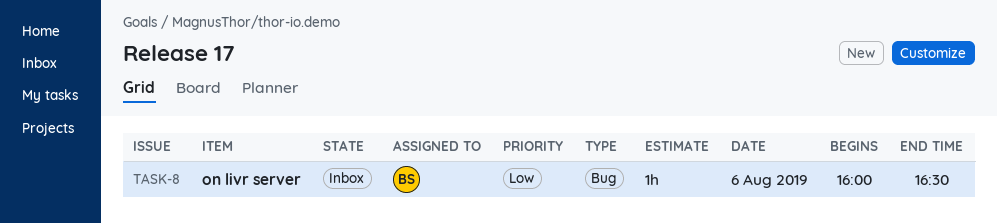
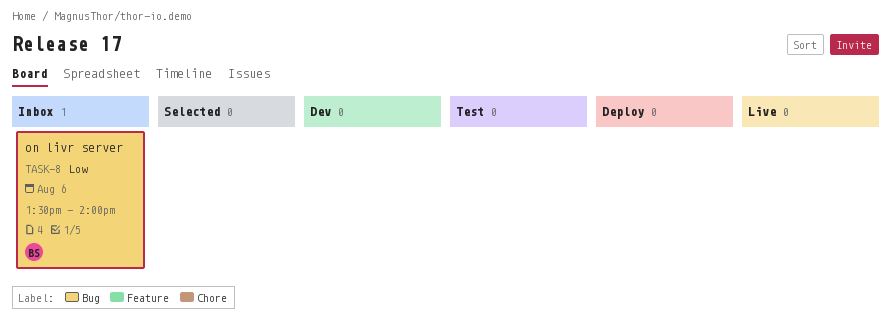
TASK-8, begins: 16:00 -> 13:30
TASK-8, ends: 16:30 -> 14:00

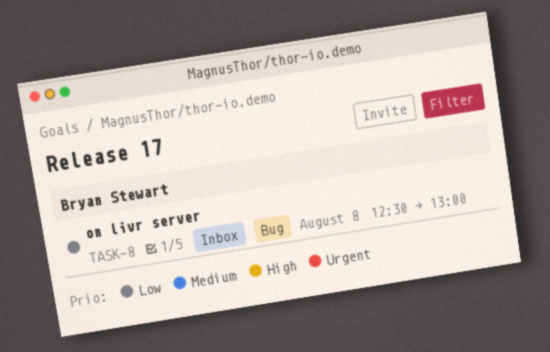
TASK-8, day: Aug 6 -> Aug 8
TASK-8, begins: 13:30 -> 12:30
TASK-8, ends: 14:00 -> 13:00

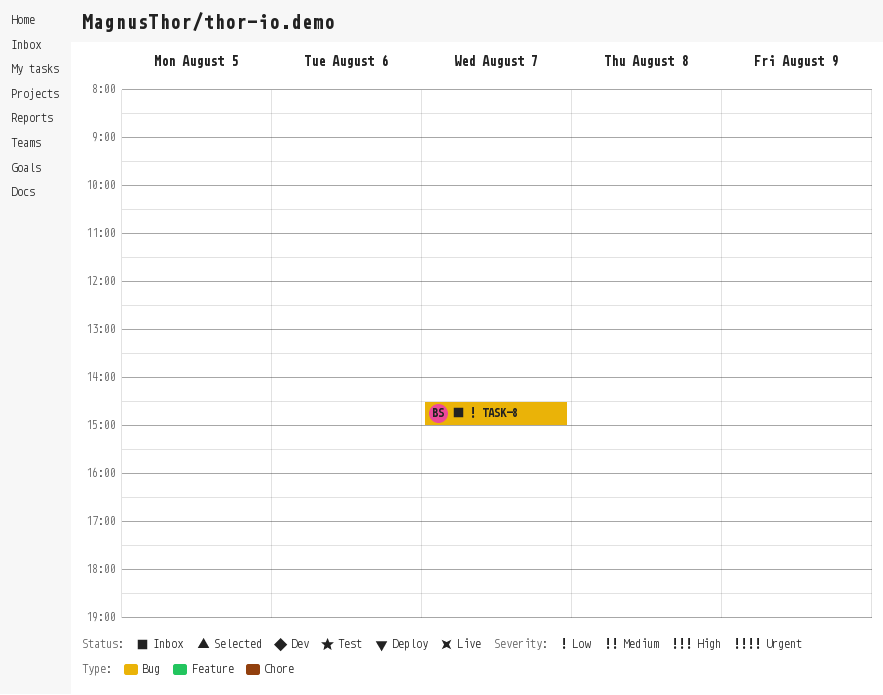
TASK-8, day: Aug 8 -> Aug 7
TASK-8, begins: 12:30 -> 14:30
TASK-8, ends: 13:00 -> 15:00

